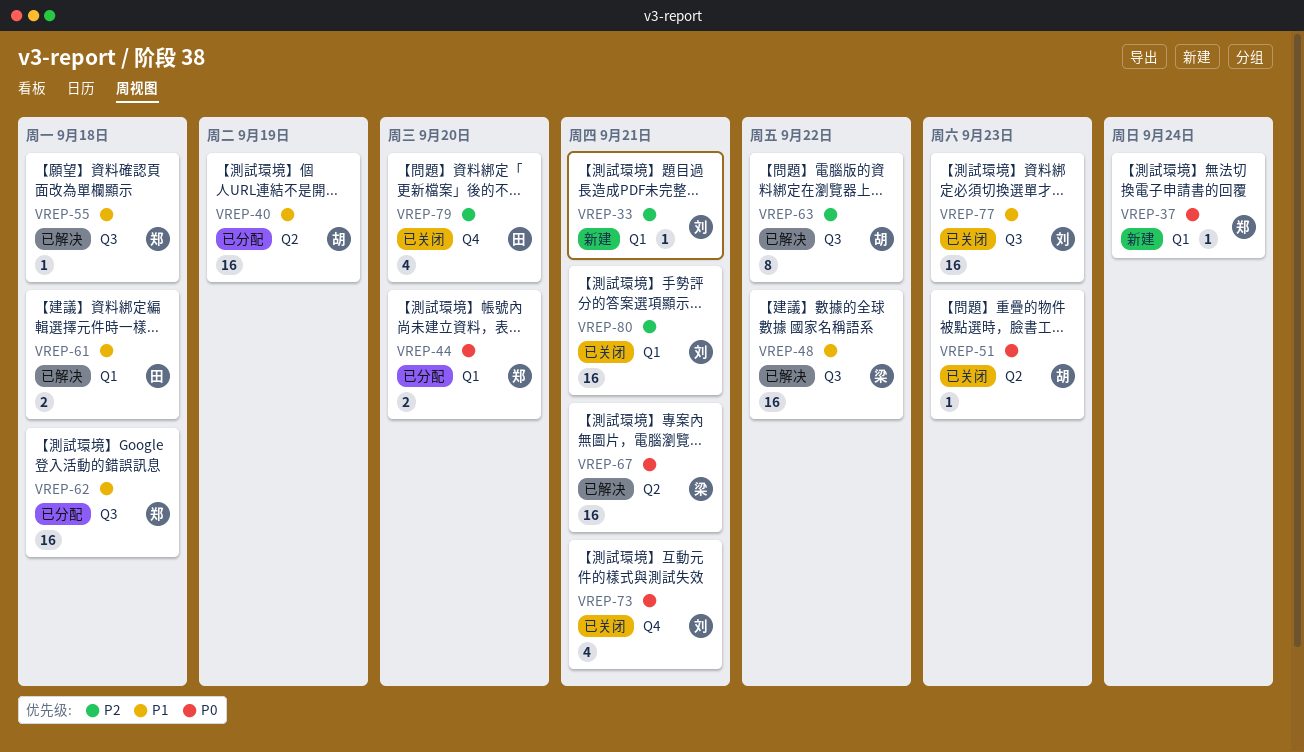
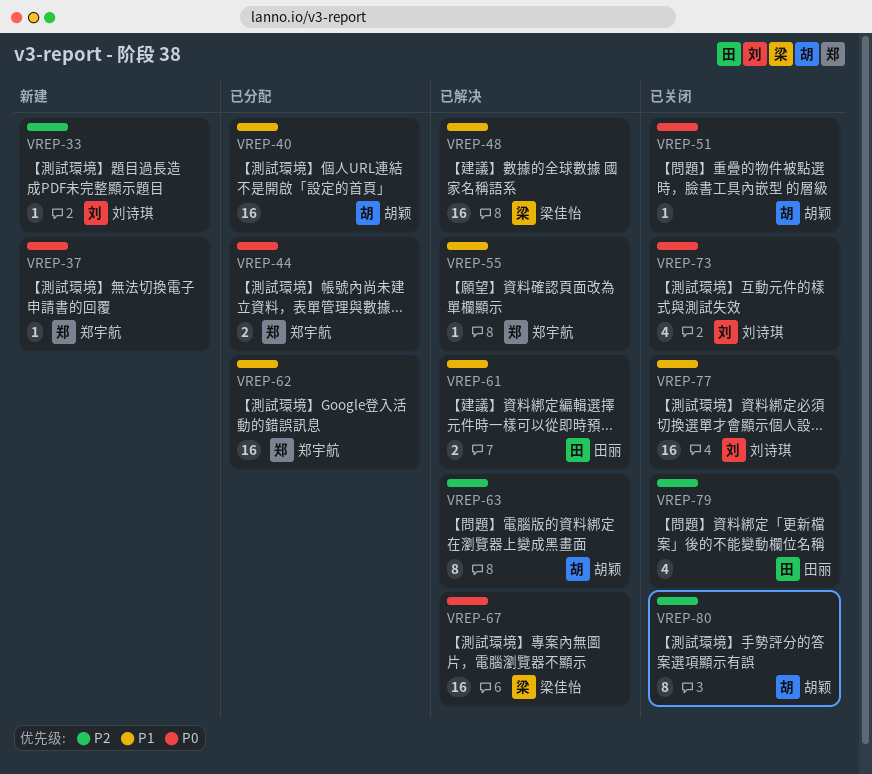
VREP-80, owner: 刘诗琪 -> 胡颖
VREP-80, estimate: 16 -> 8

